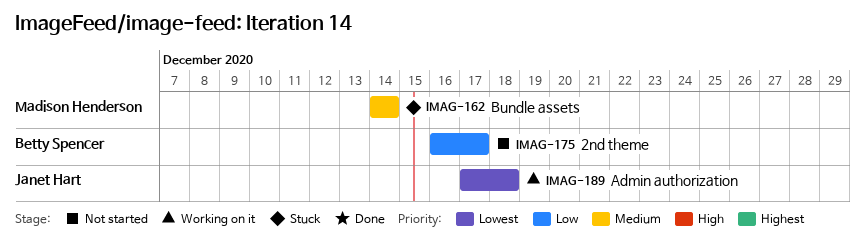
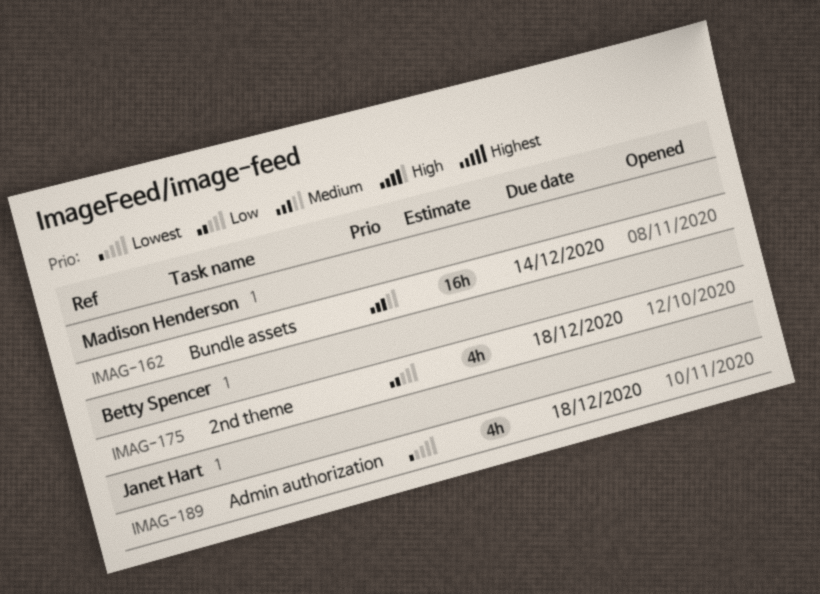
IMAG-175, due: Dec 17 -> Dec 18

